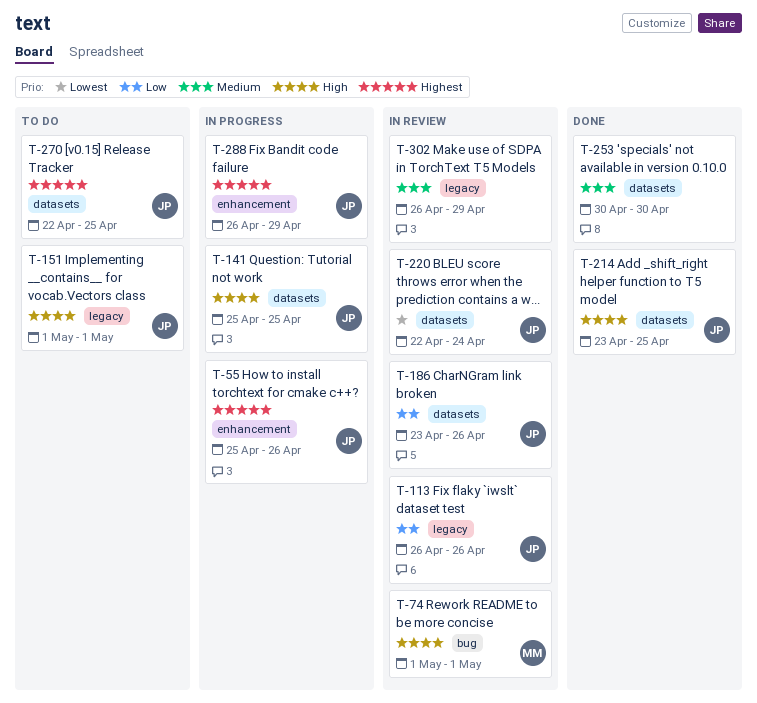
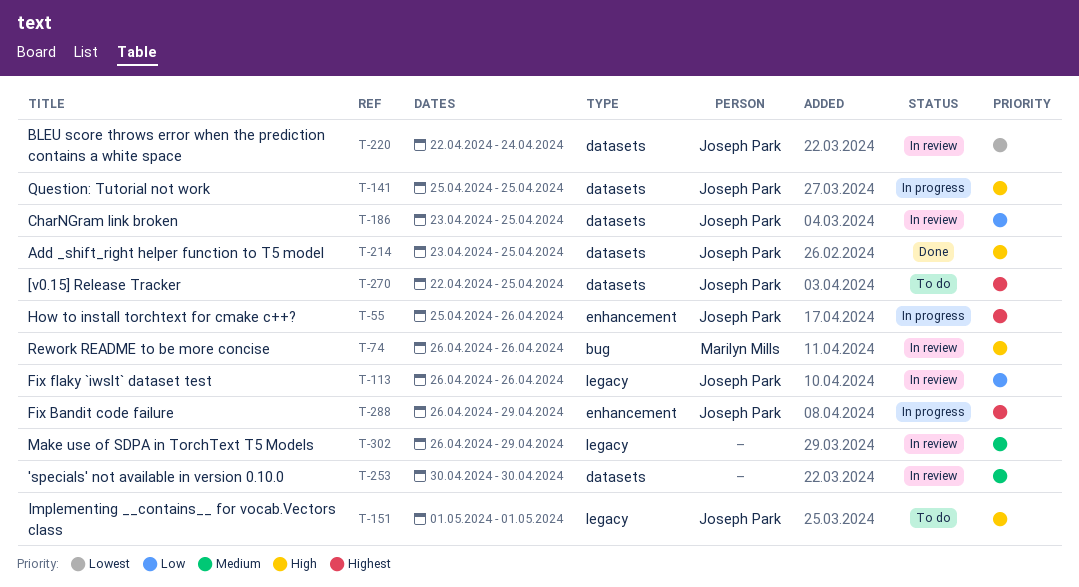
T-74, start: May 1 -> Apr 26
T-74, due: May 1 -> Apr 26
T-186, due: Apr 26 -> Apr 25
T-253, status: Done -> In review

